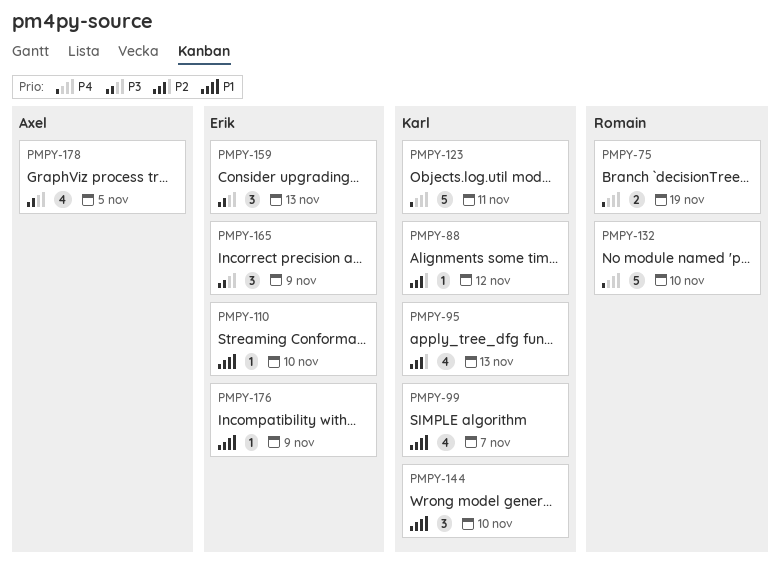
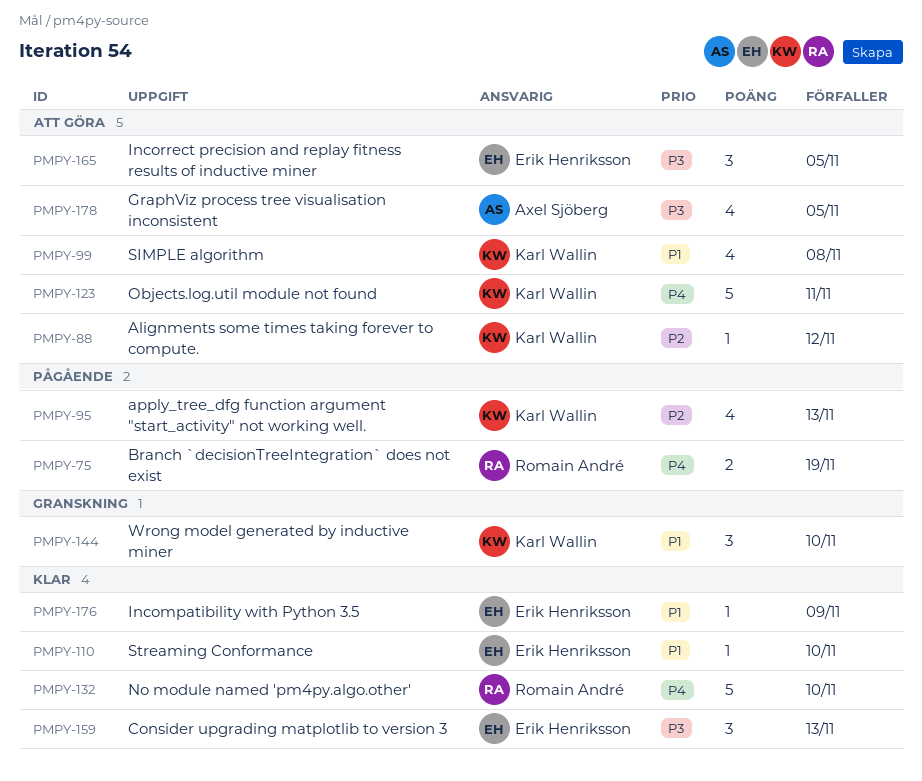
PMPY-99, due: Nov 7 -> Nov 8
PMPY-165, due: Nov 9 -> Nov 5

